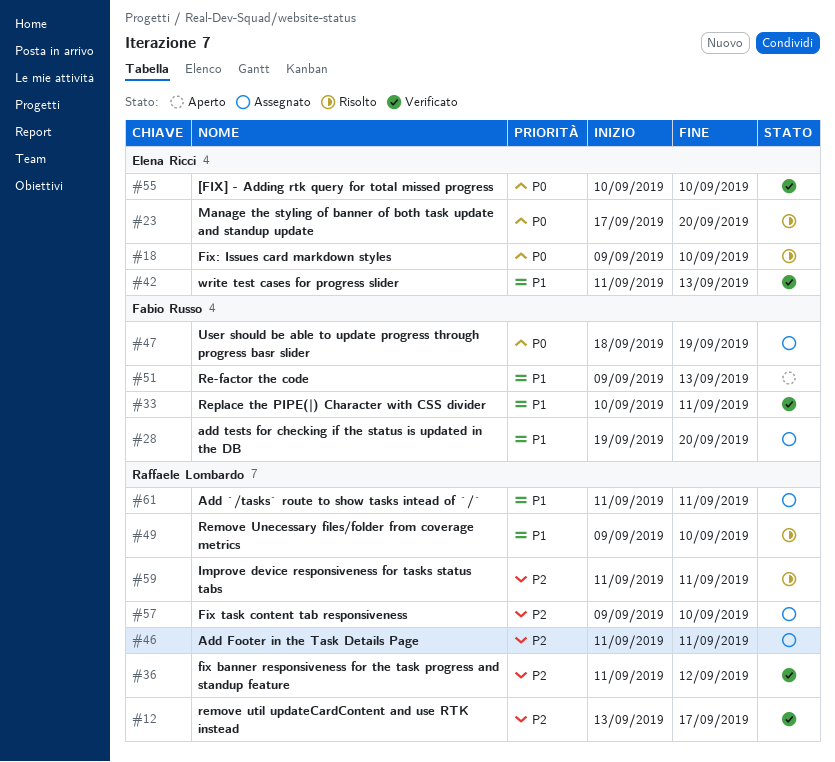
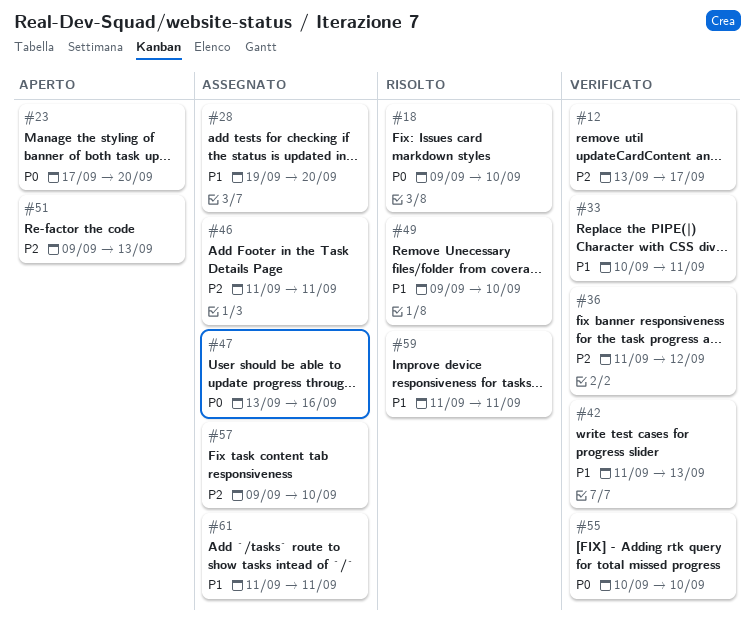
#23, status: Risolto -> Aperto
#47, start: Sep 18 -> Sep 13
#47, due: Sep 19 -> Sep 16
#51, priority: P1 -> P2
#59, priority: P2 -> P1

